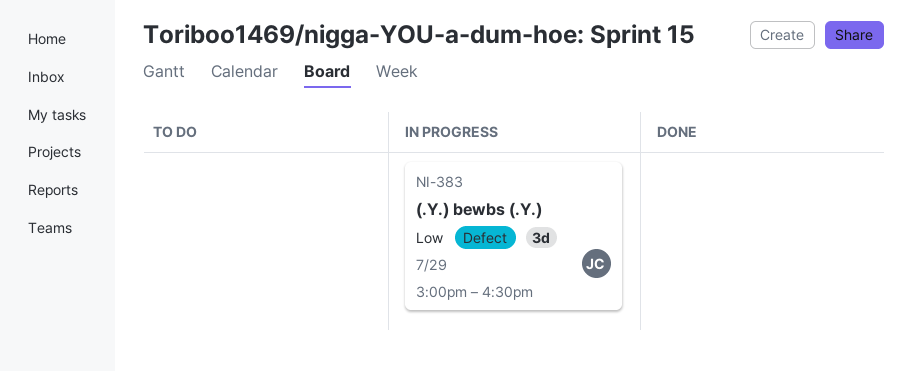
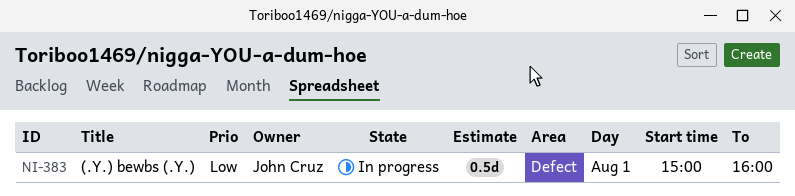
NI-383, estimate: 3d -> 0.5d
NI-383, day: Jul 29 -> Aug 1
NI-383, ends: 16:30 -> 16:00

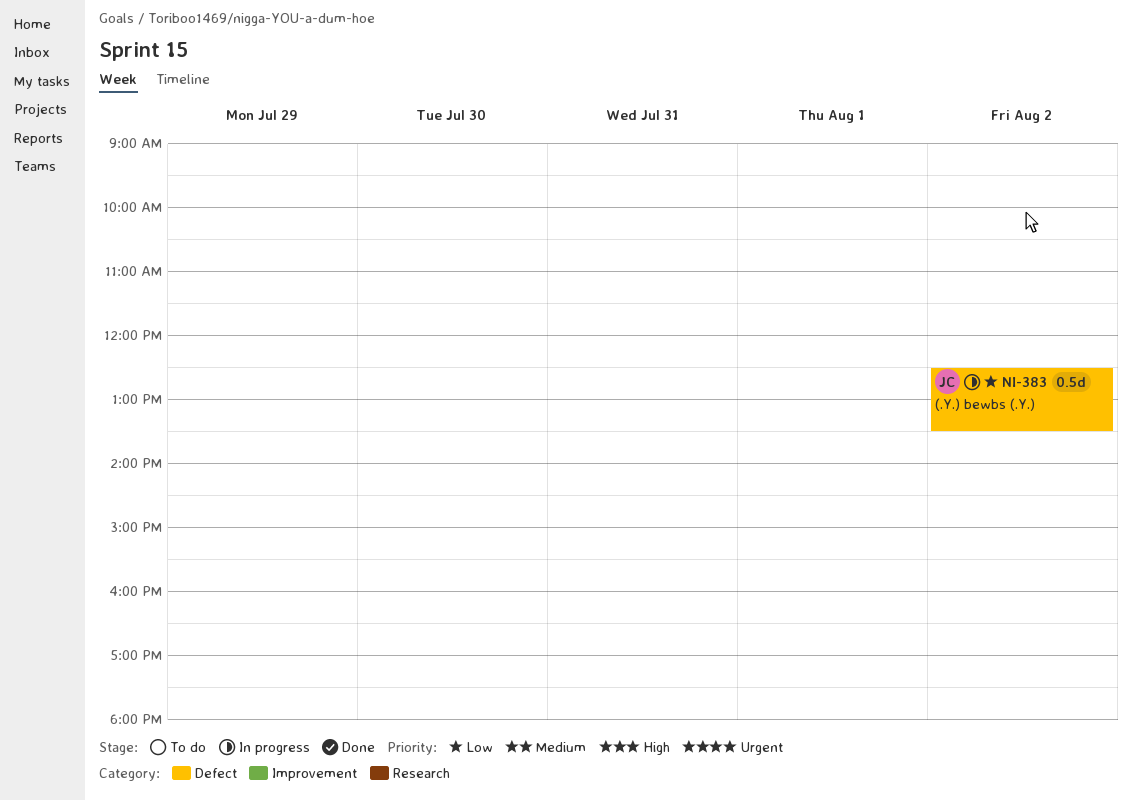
NI-383, day: Aug 1 -> Aug 2
NI-383, begins: 15:00 -> 12:30
NI-383, ends: 16:00 -> 13:30

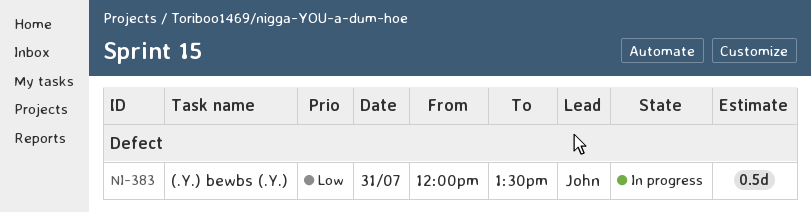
NI-383, day: Aug 2 -> Jul 31
NI-383, begins: 12:30 -> 12:00

